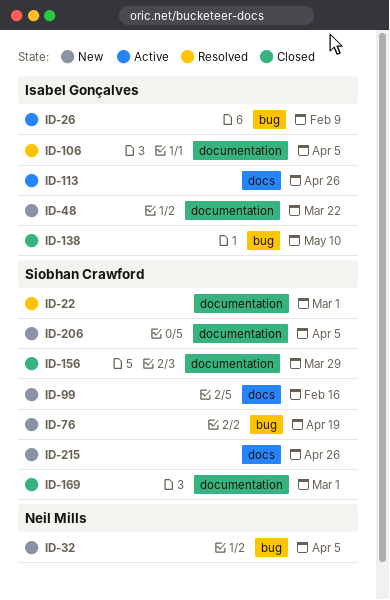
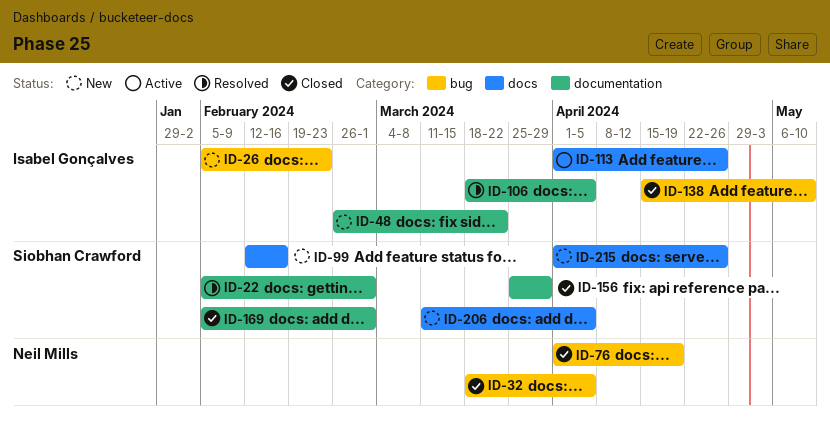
ID-26, status: Active -> New
ID-26, due: Feb 9 -> Feb 23
ID-32, status: New -> Closed
ID-76, status: New -> Closed
ID-76, owner: Siobhan Crawford -> Neil Mills
ID-206, label: documentation -> docs

